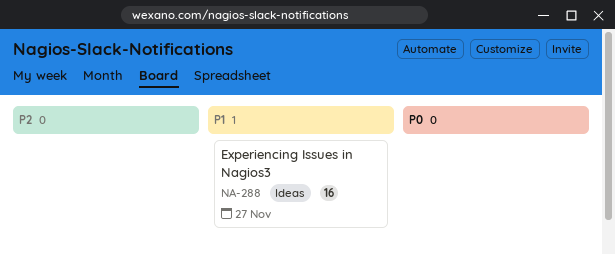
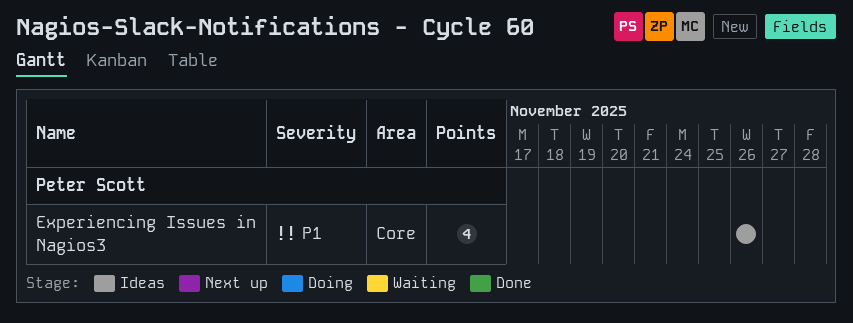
Experiencing Issues in Nagios3, estimate: 16 -> 4
Experiencing Issues in Nagios3, due: Nov 27 -> Nov 26

